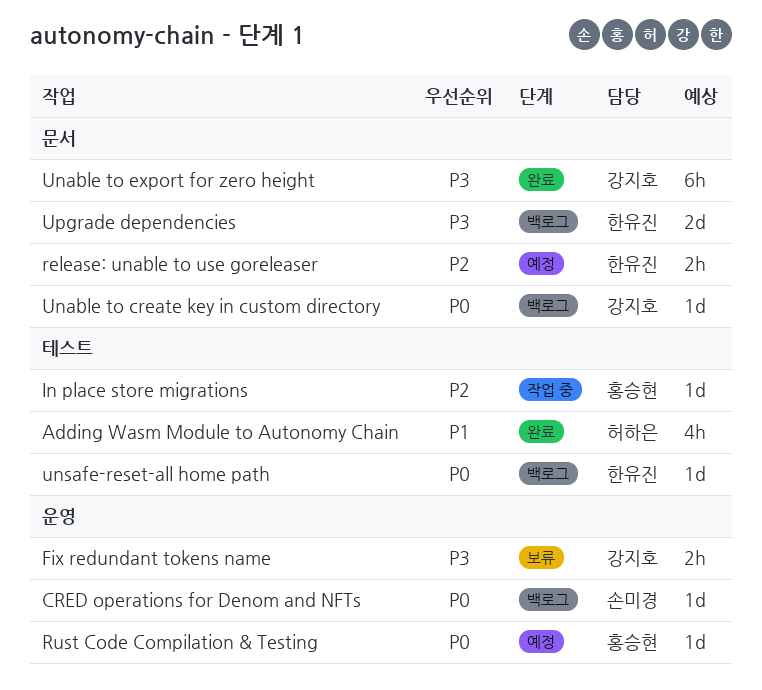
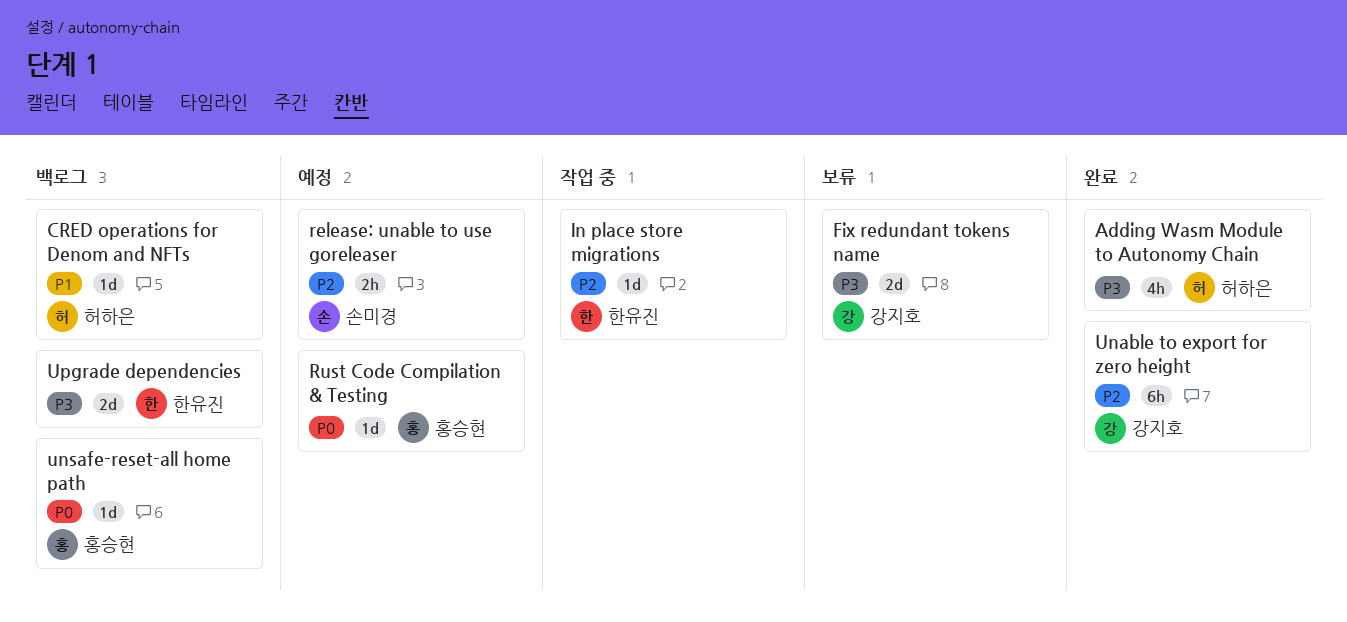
Adding Wasm Module to Autonomy Chain, priority: P1 -> P3
CRED operations for Denom and NFTs, owner: 손미경 -> 허하은
CRED operations for Denom and NFTs, priority: P0 -> P1
Fix redundant tokens name, estimate: 2h -> 2d
In place store migrations, owner: 홍승현 -> 한유진
release: unable to use goreleaser, owner: 한유진 -> 손미경
Unable to create key in custom directory: present -> none
Unable to export for zero height, priority: P3 -> P2
unsafe-reset-all home path, owner: 한유진 -> 홍승현

